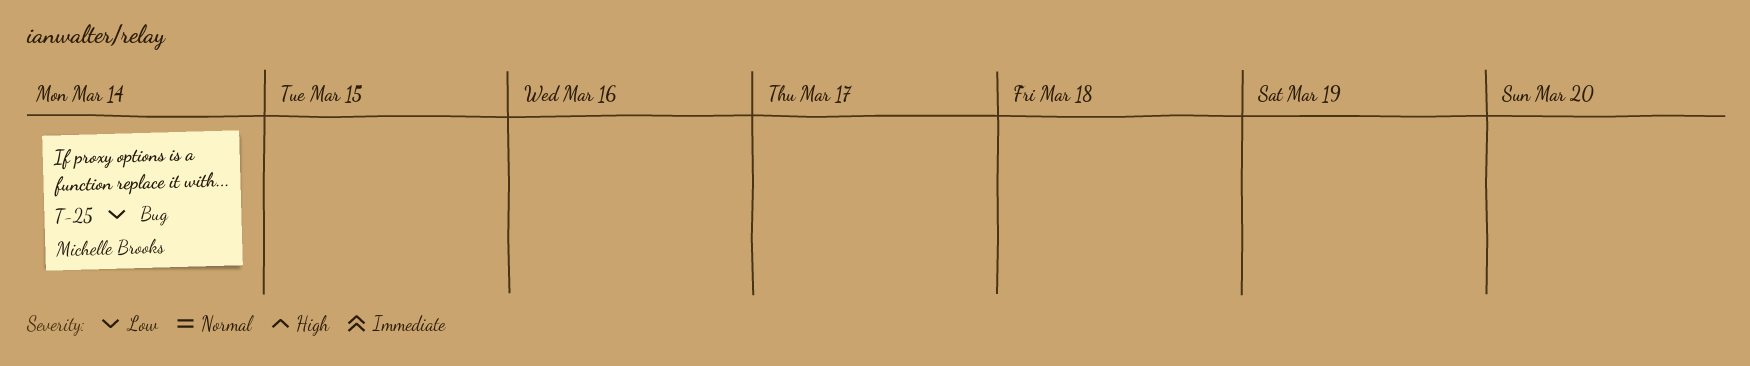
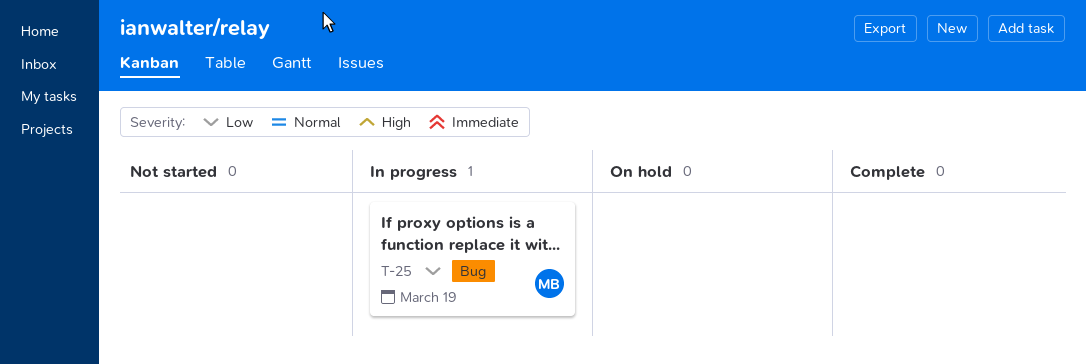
T-25, due: Mar 14 -> Mar 19

